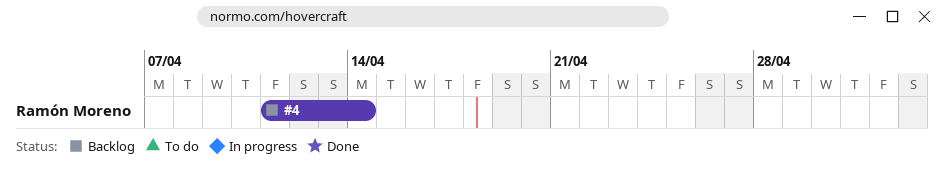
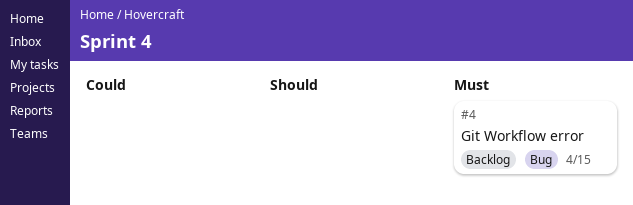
#4, due: Apr 14 -> Apr 15

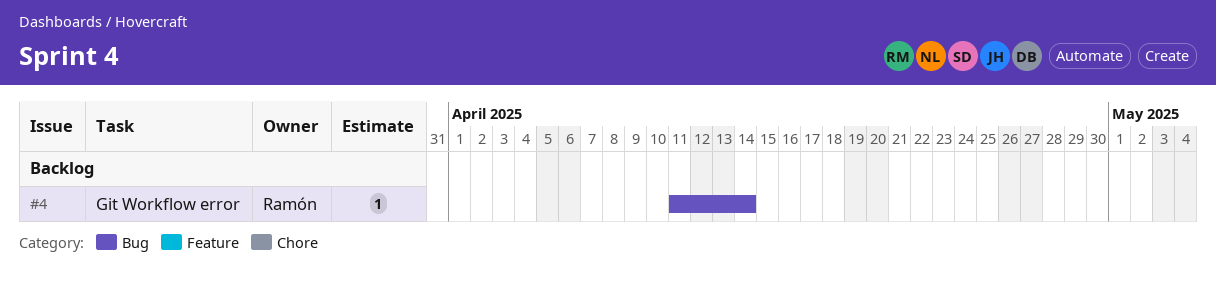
#4, due: Apr 15 -> Apr 14

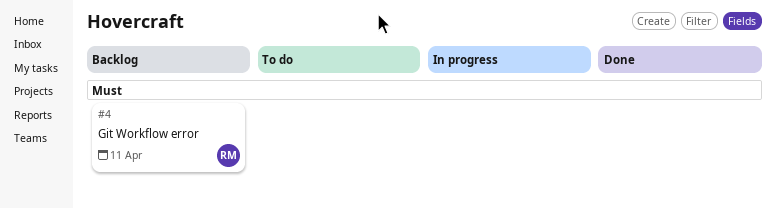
#4, due: Apr 14 -> Apr 11

